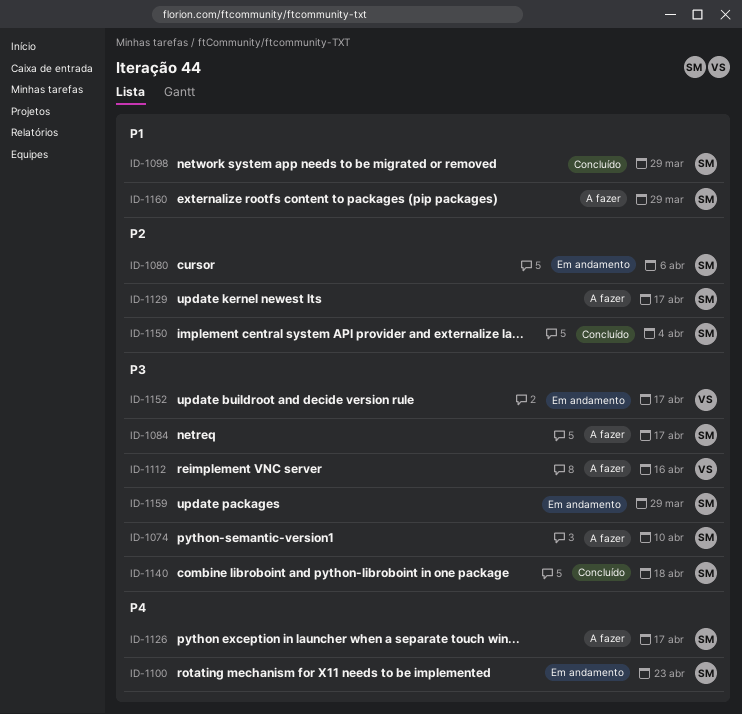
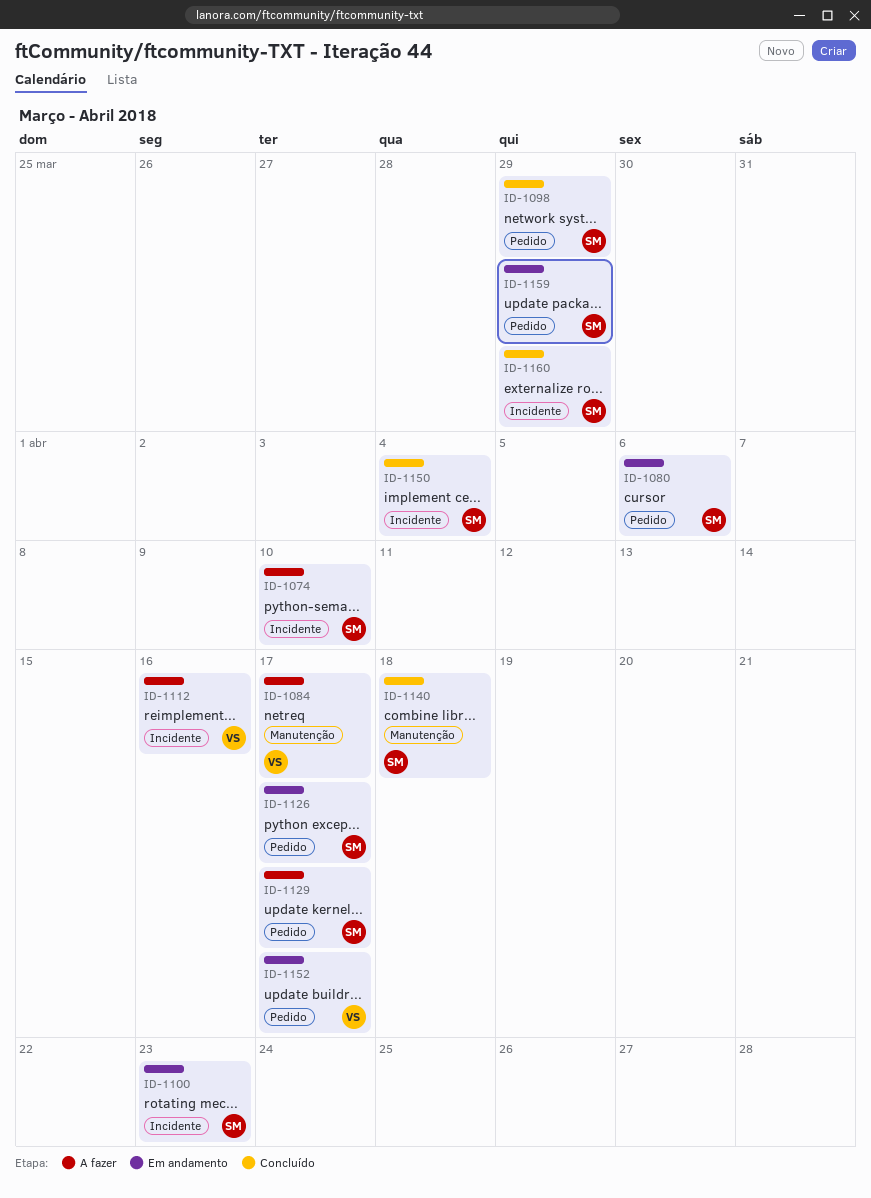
ID-1084, owner: SM -> VS
ID-1126, status: A fazer -> Em andamento
ID-1160, status: A fazer -> Concluído

